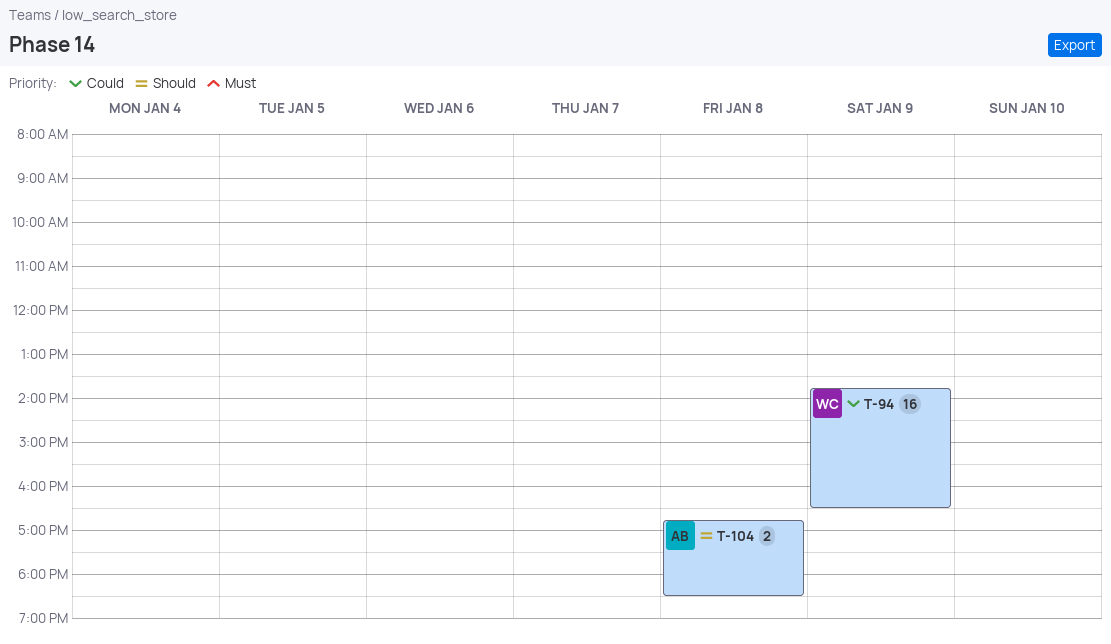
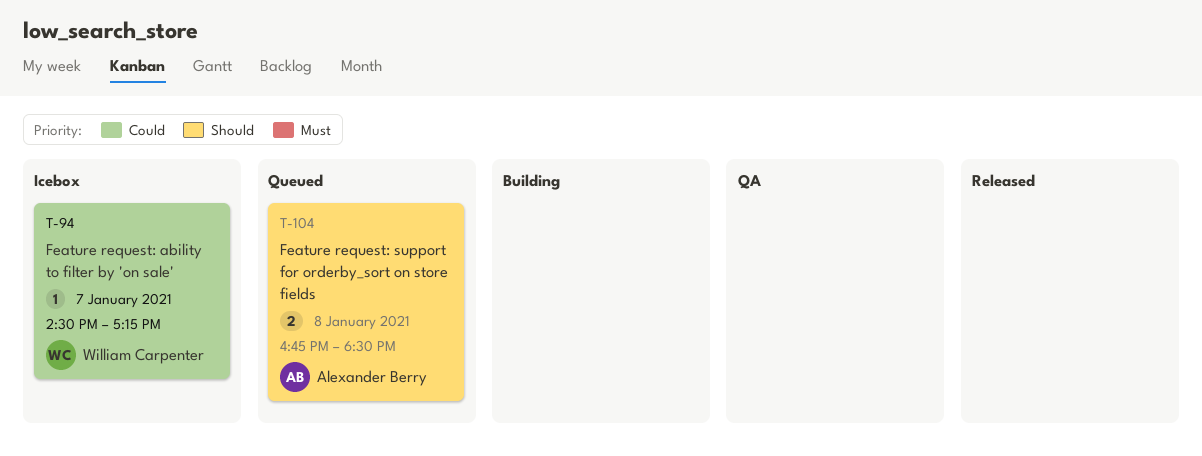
T-94, estimate: 16 -> 1
T-94, day: Jan 9 -> Jan 7
T-94, begins: 13:45 -> 14:30
T-94, ends: 16:30 -> 17:15

